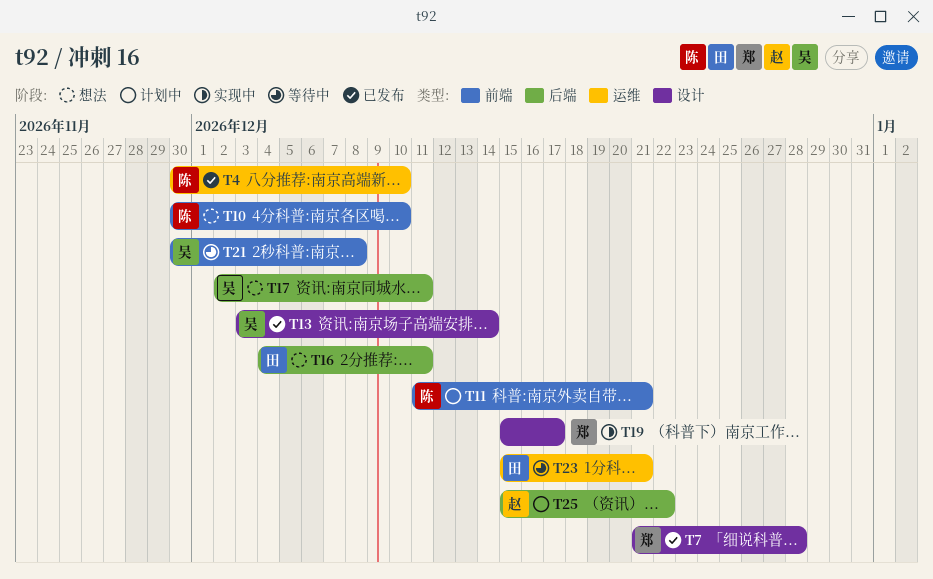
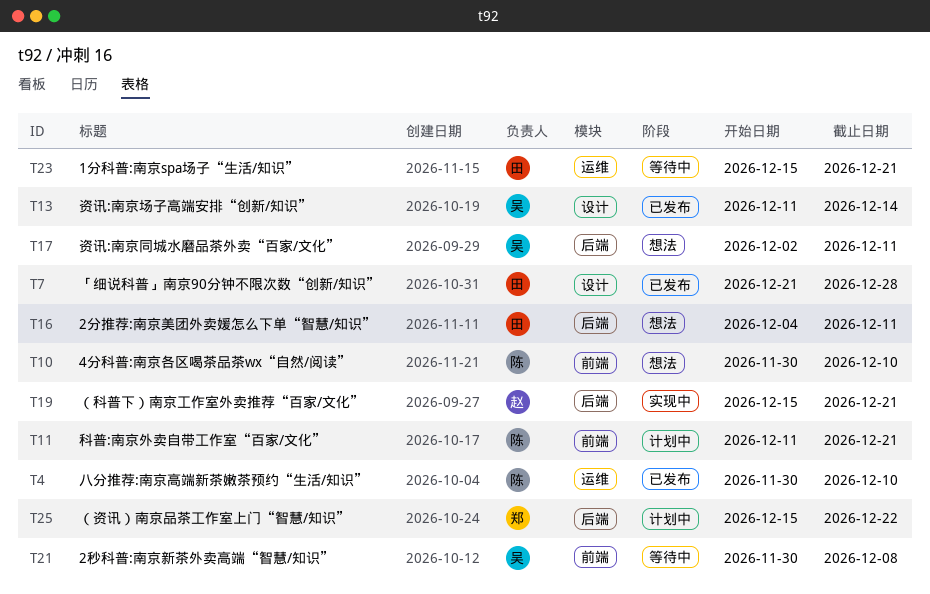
T7, owner: 郑 -> 田
T13, start: Dec 3 -> Dec 11
T19, owner: 郑 -> 赵
T19, label: 设计 -> 后端
T19, due: Dec 17 -> Dec 21
T25, owner: 赵 -> 郑

